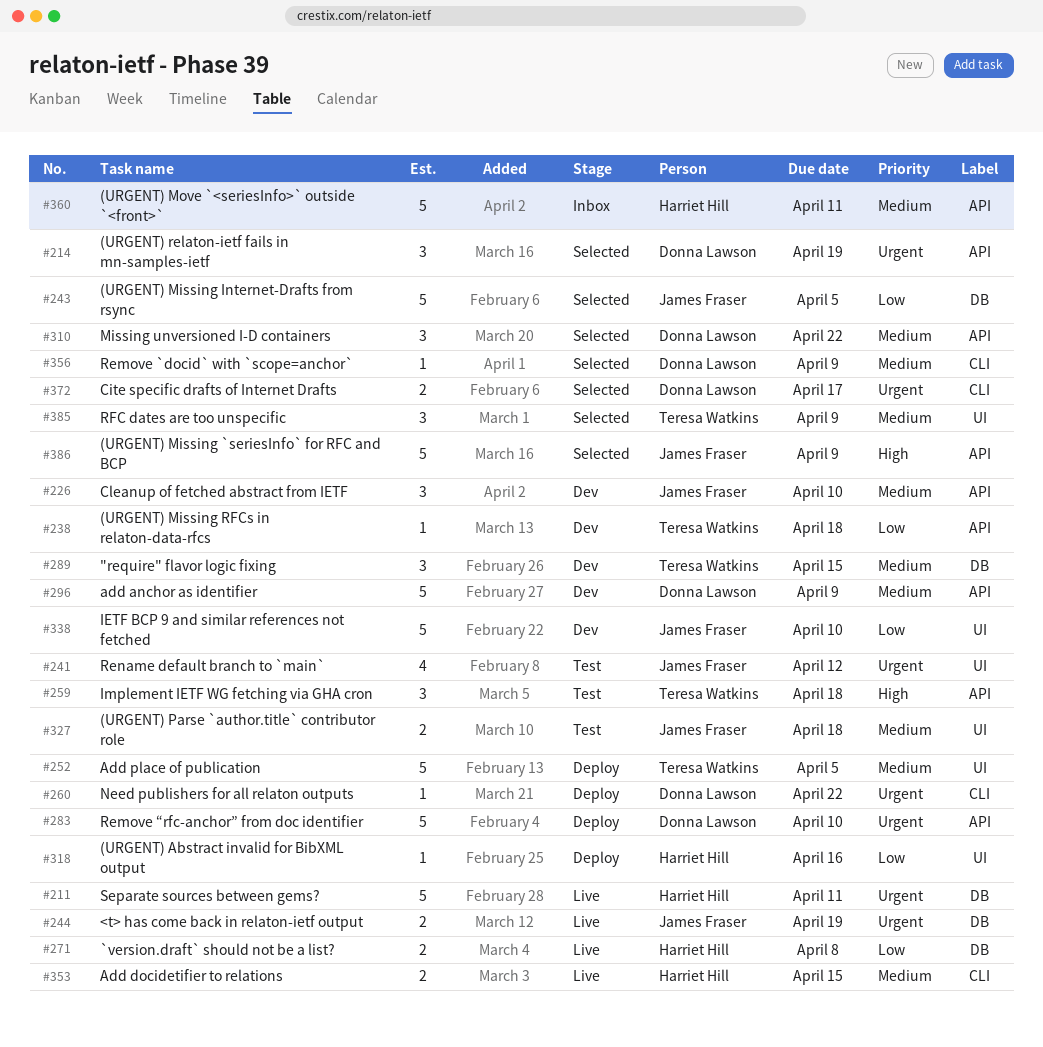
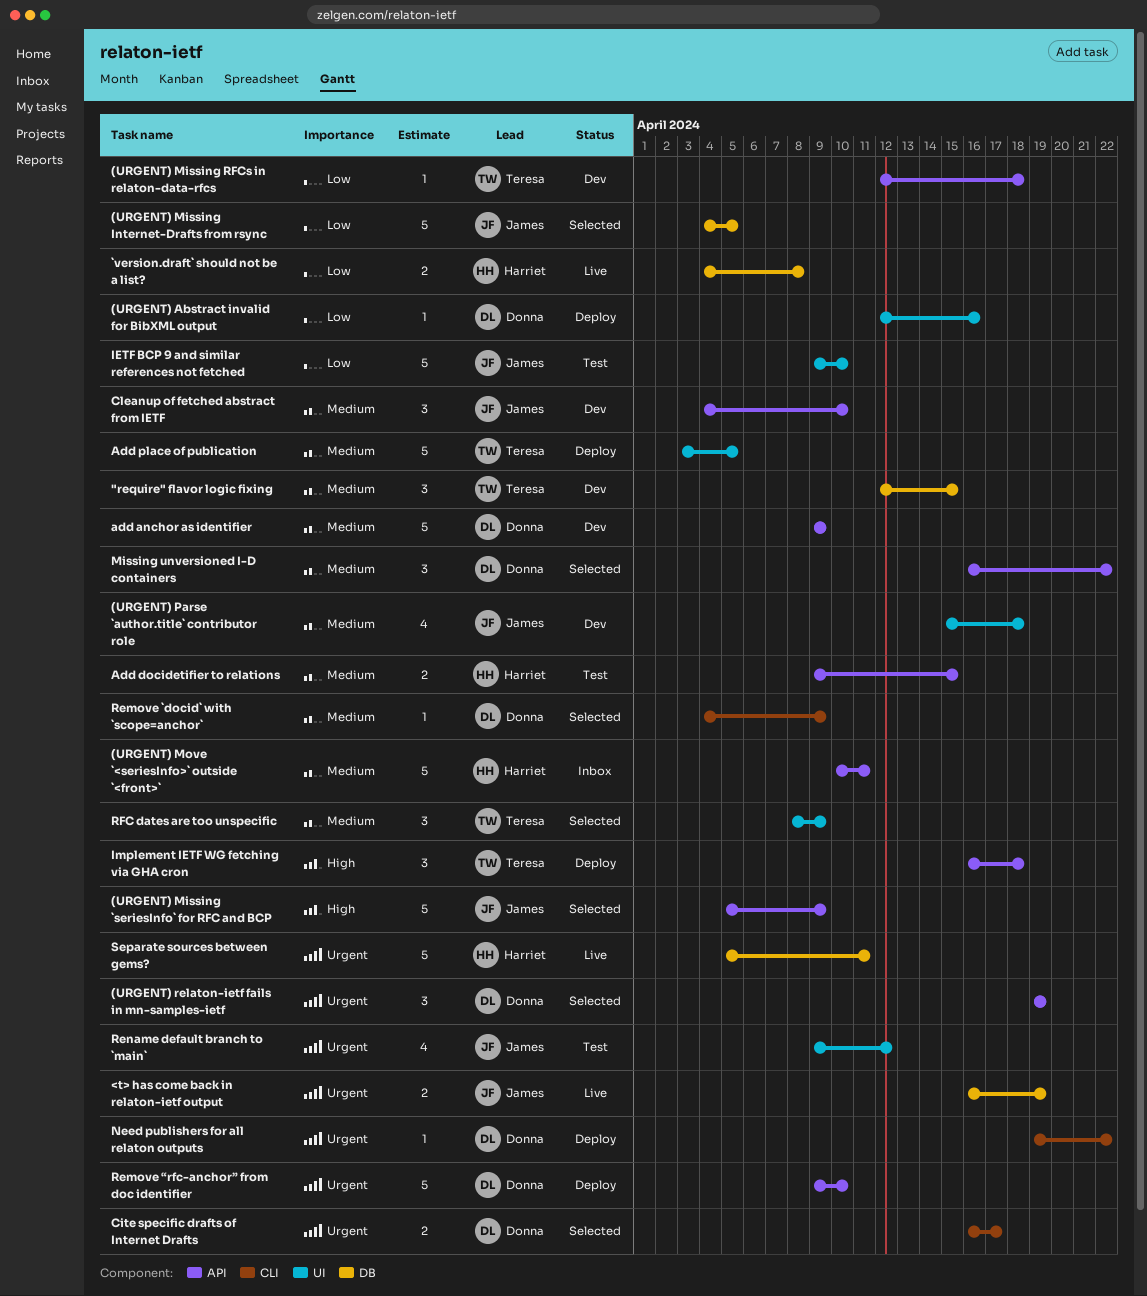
(URGENT) Abstract invalid for BibXML output, owner: Harriet Hill -> Donna Lawson
(URGENT) Parse `author.title` contributor role, status: Test -> Dev
(URGENT) Parse `author.title` contributor role, estimate: 2 -> 4
Add docidetifier to relations, status: Live -> Test
Add docidetifier to relations, label: CLI -> API
IETF BCP 9 and similar references not fetched, status: Dev -> Test
Implement IETF WG fetching via GHA cron, status: Test -> Deploy

